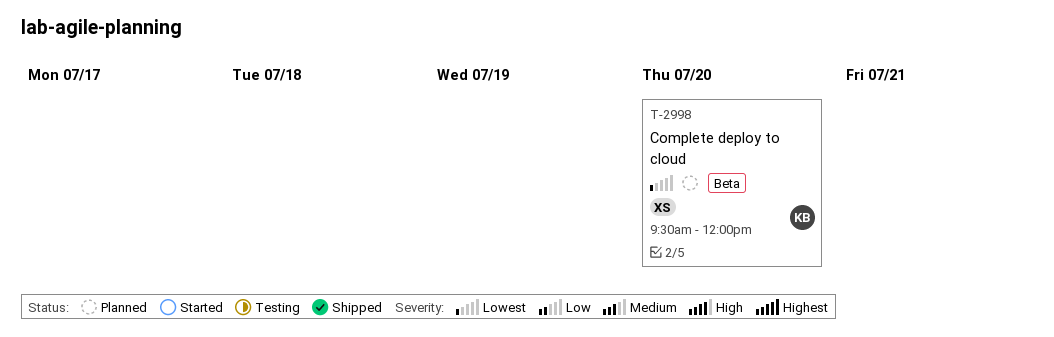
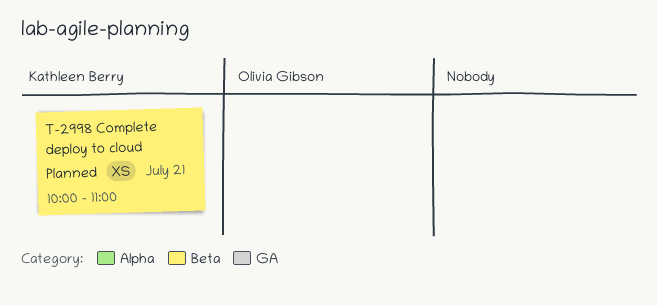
T-2998, day: Jul 20 -> Jul 21
T-2998, begins: 09:30 -> 10:00
T-2998, ends: 12:00 -> 11:00

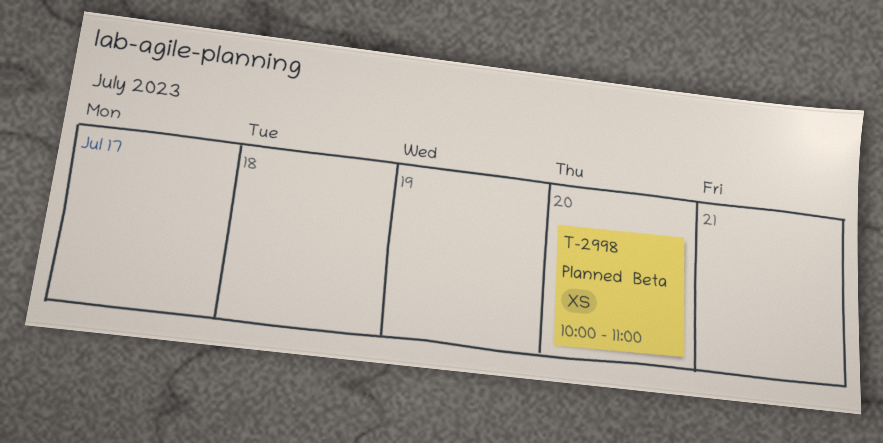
T-2998, day: Jul 21 -> Jul 20

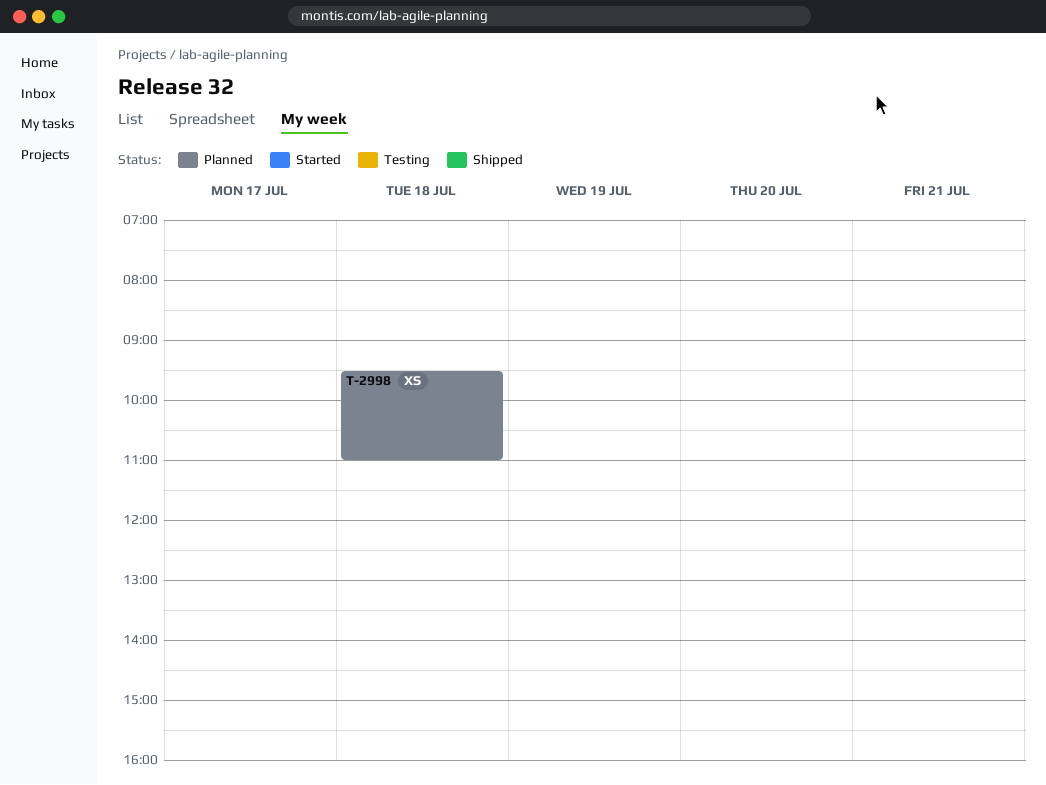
T-2998, day: Jul 20 -> Jul 18
T-2998, begins: 10:00 -> 09:30

